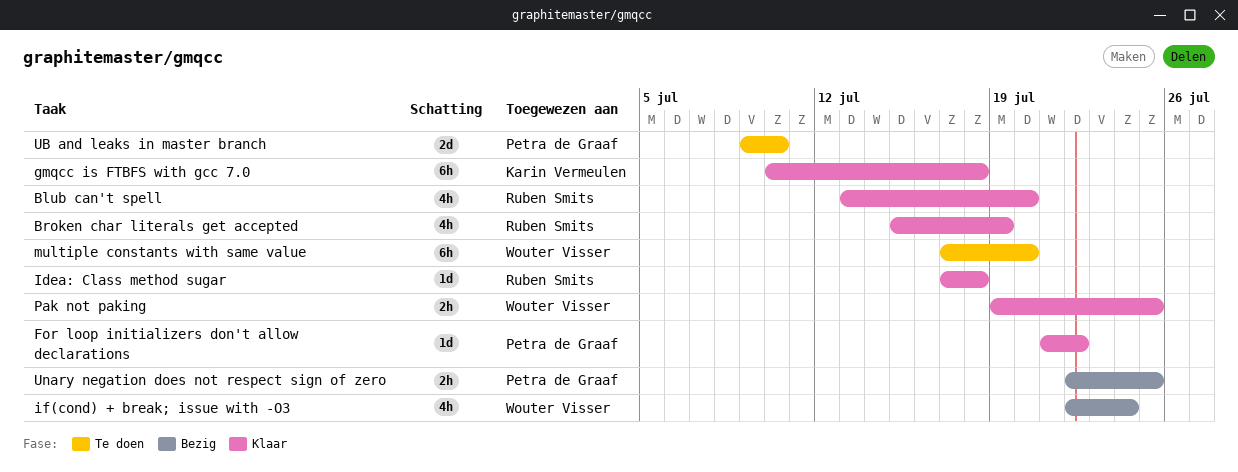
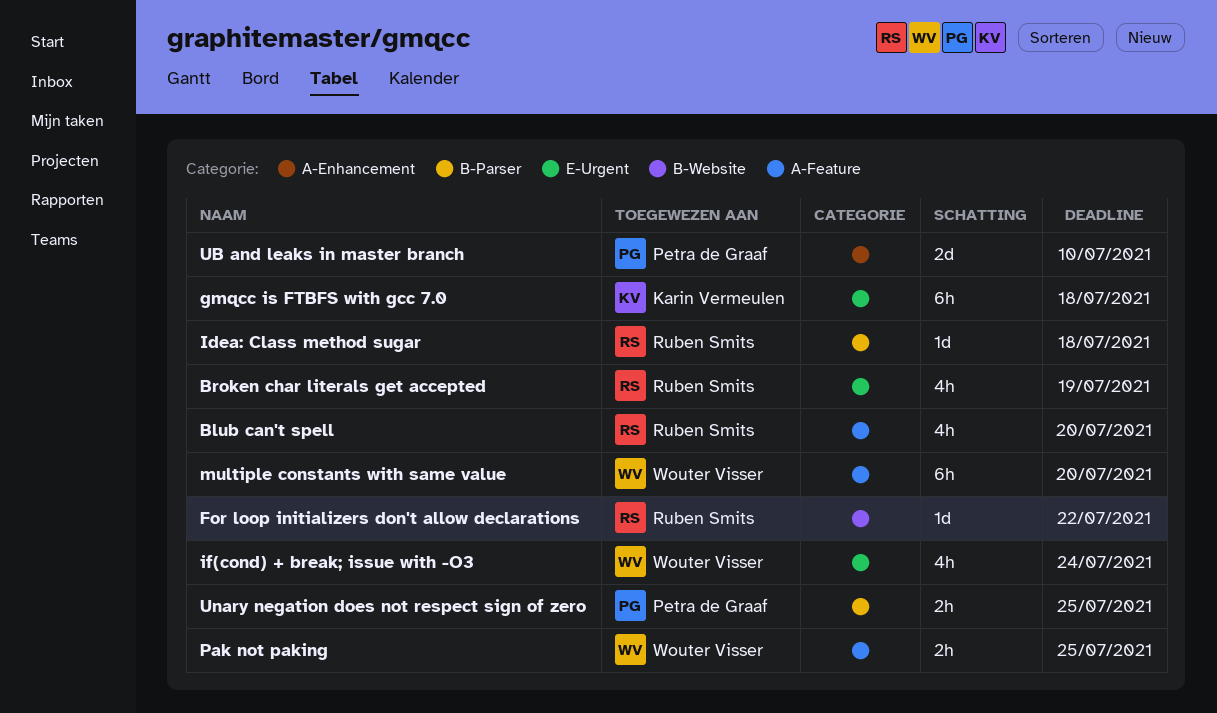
For loop initializers don't allow declarations, owner: Petra de Graaf -> Ruben Smits

